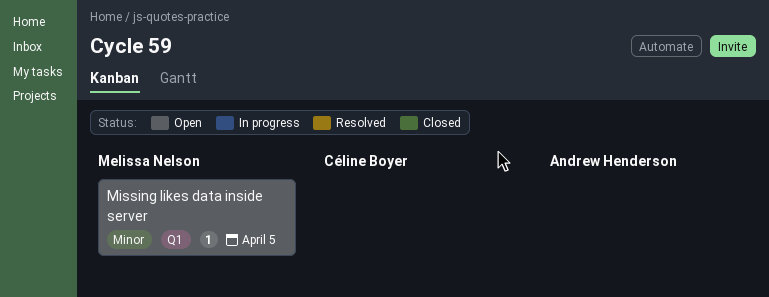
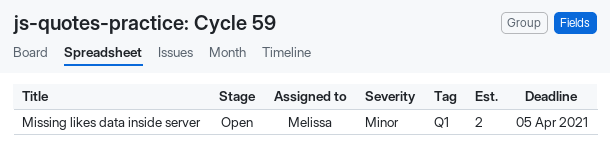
Missing likes data inside server, estimate: 1 -> 2

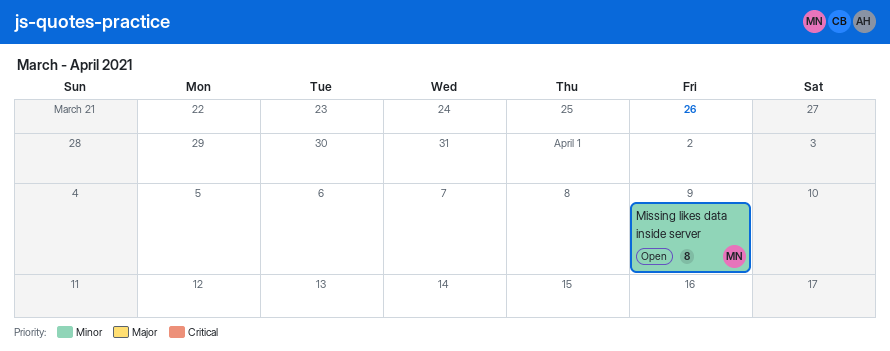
Missing likes data inside server, estimate: 2 -> 8
Missing likes data inside server, due: Apr 5 -> Apr 9

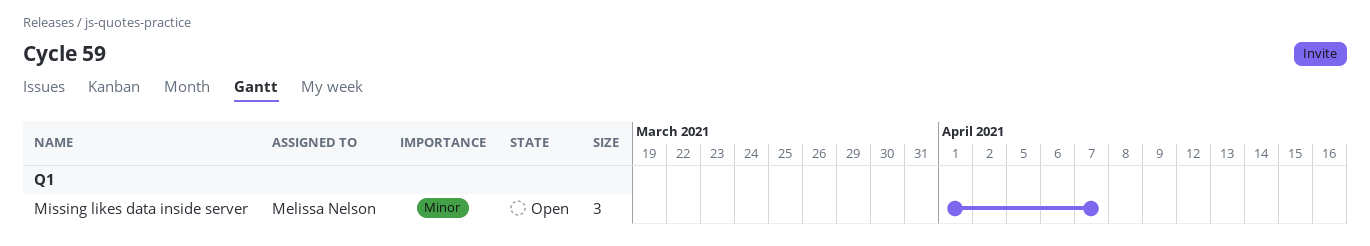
Missing likes data inside server, estimate: 8 -> 3
Missing likes data inside server, due: Apr 9 -> Apr 7

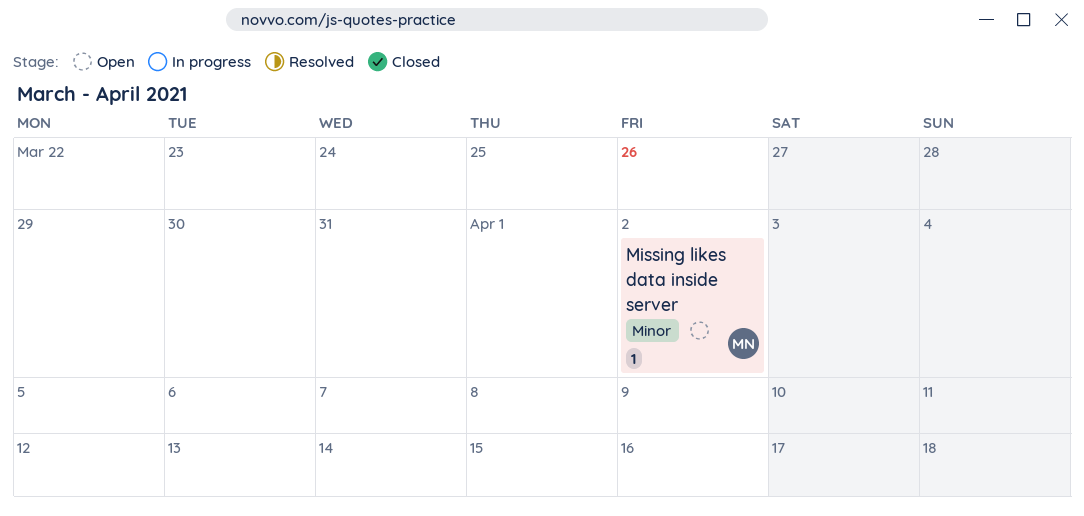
Missing likes data inside server, estimate: 3 -> 1
Missing likes data inside server, due: Apr 7 -> Apr 2

